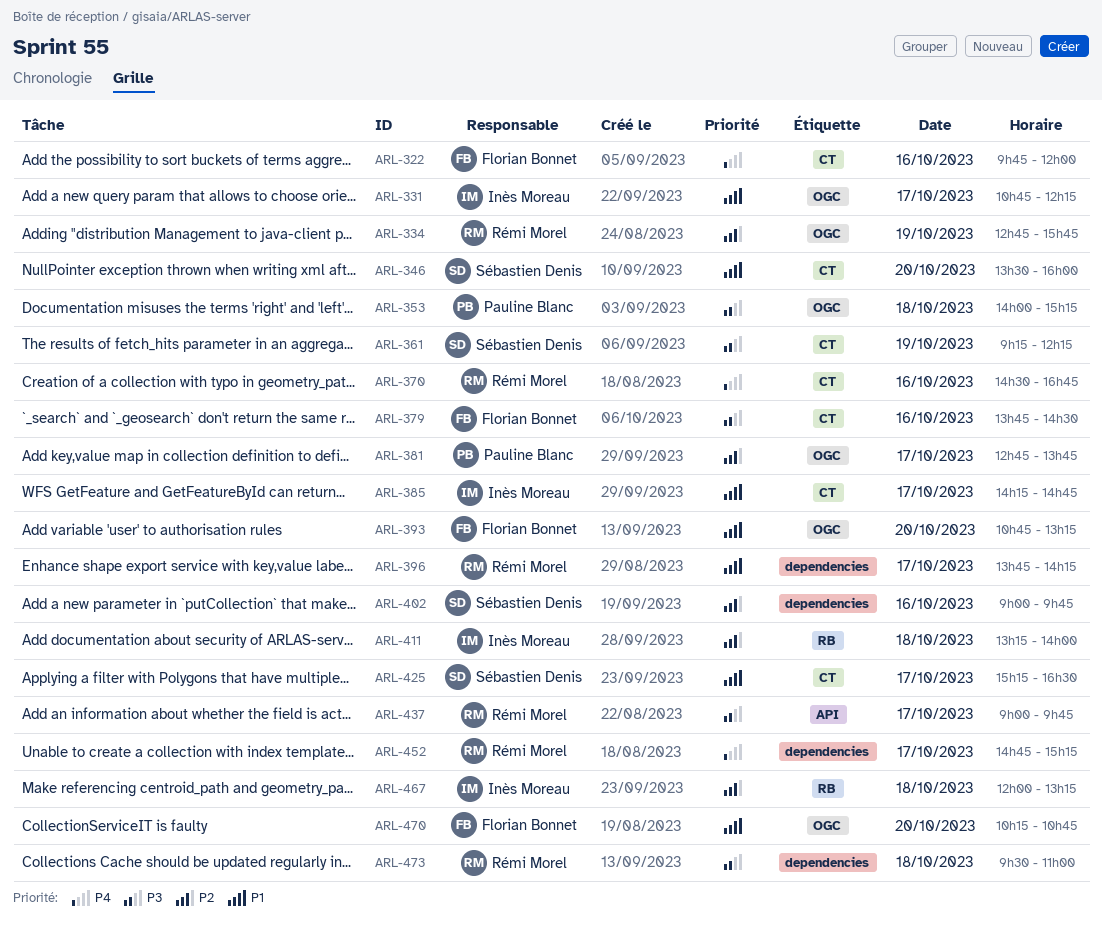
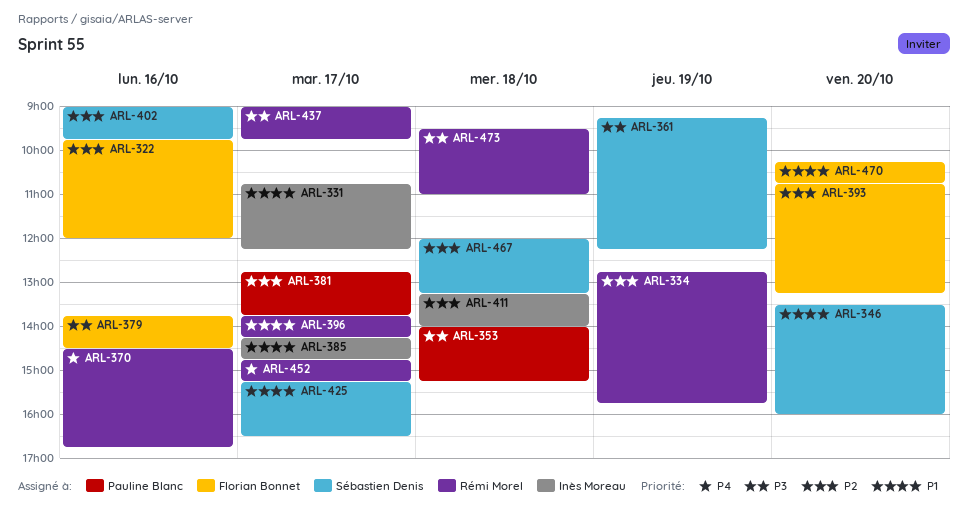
ARL-322, priority: P4 -> P2
ARL-393, priority: P1 -> P2
ARL-467, owner: Inès Moreau -> Sébastien Denis

